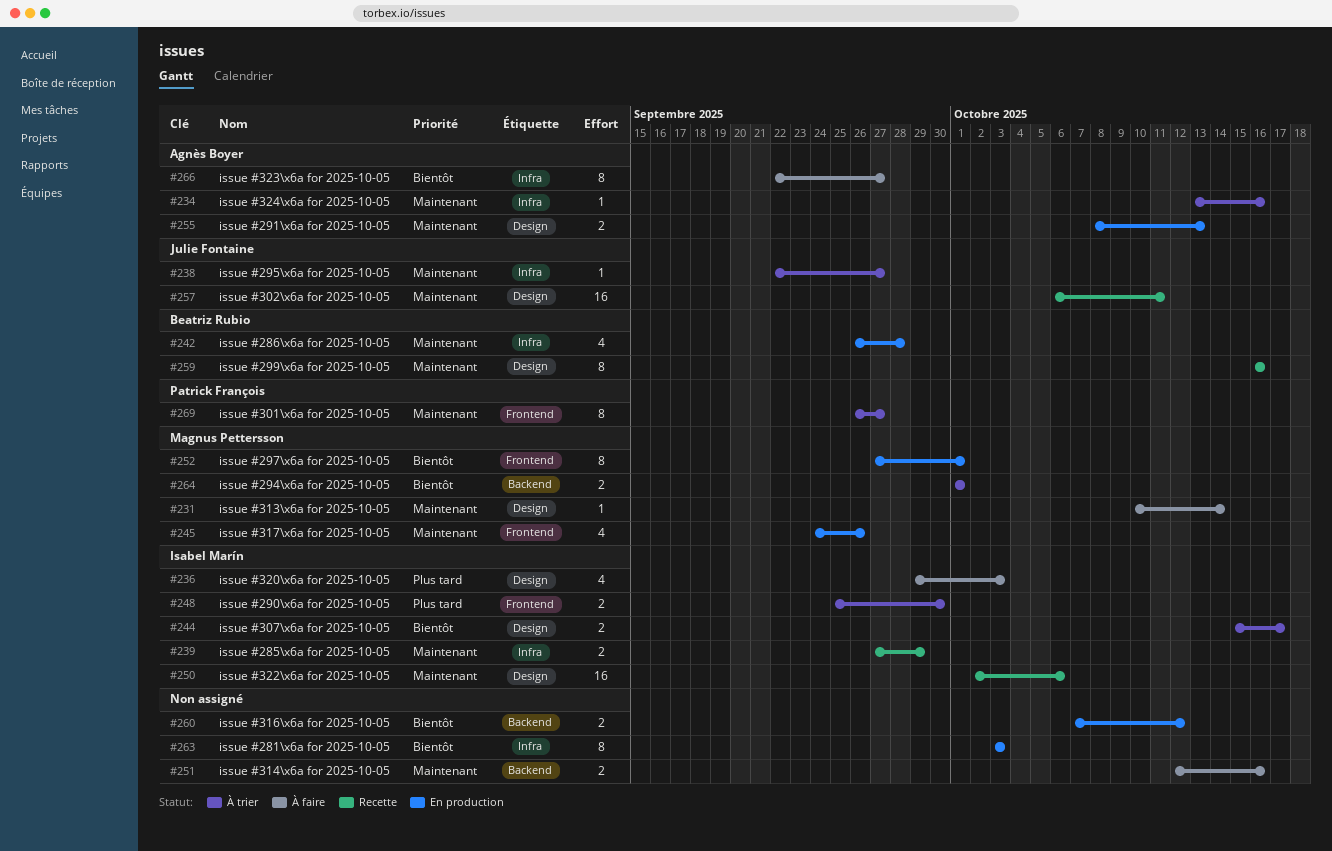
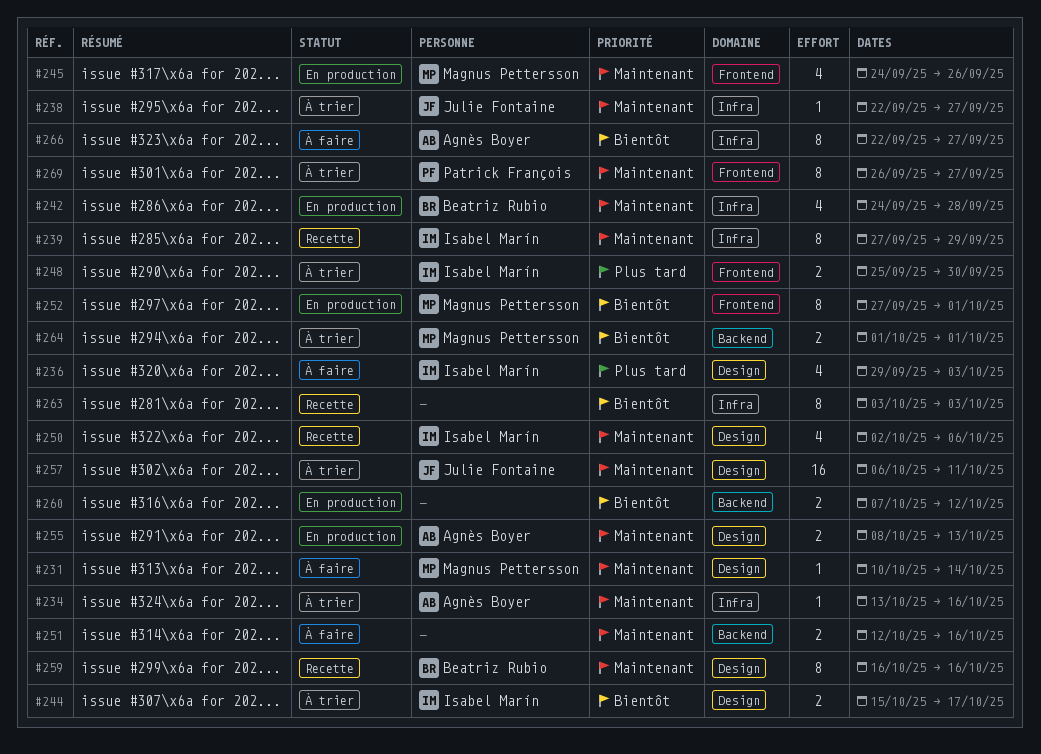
#239, estimate: 2 -> 8
#242, start: Sep 26 -> Sep 24
#250, estimate: 16 -> 4
#257, status: Recette -> À trier
#263, status: En production -> Recette

